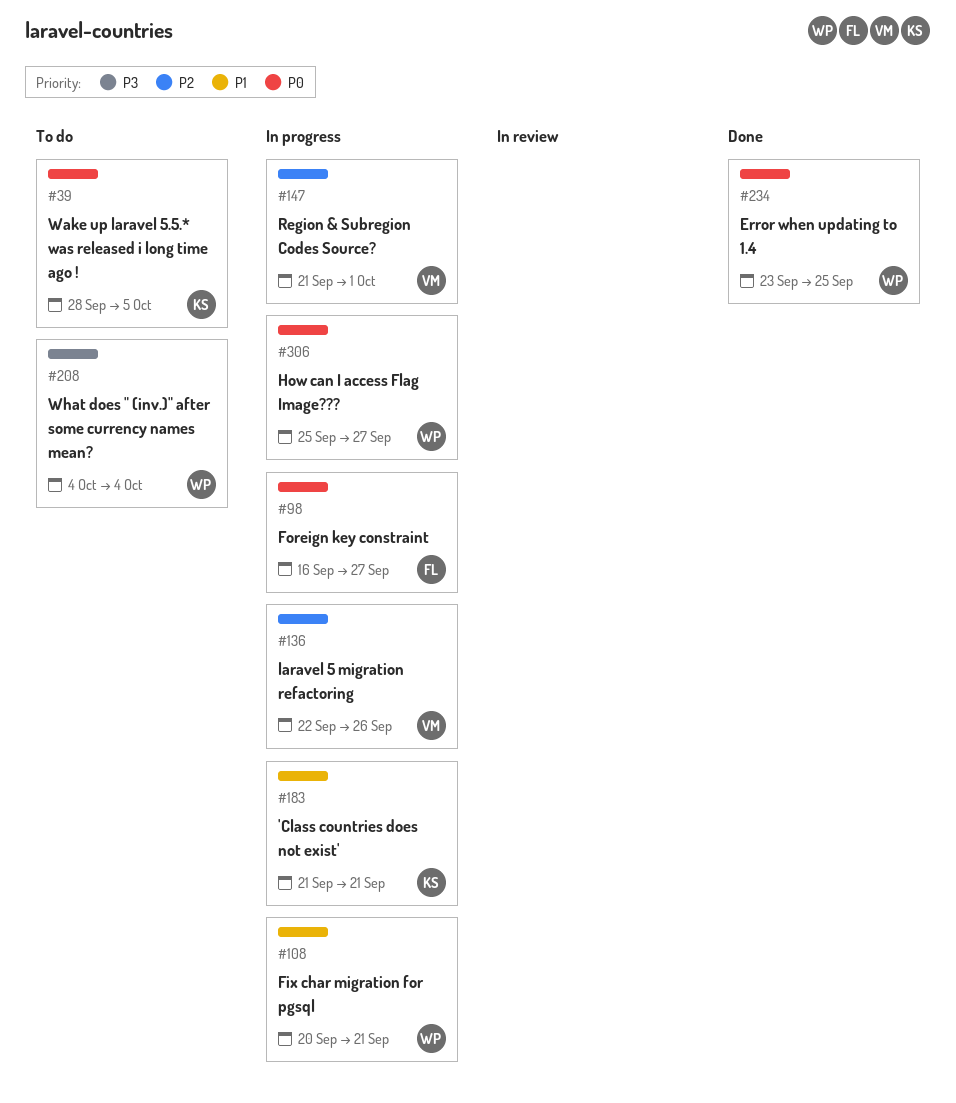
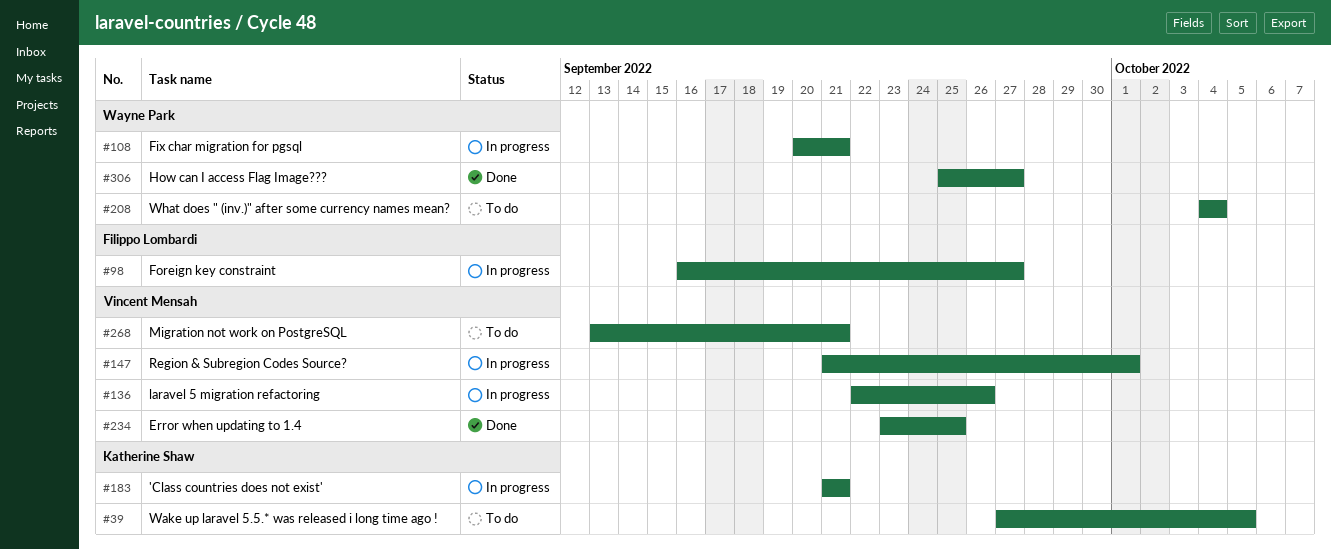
#39, start: Sep 28 -> Sep 27
#234, owner: Wayne Park -> Vincent Mensah
#268: none -> present
#306, status: In progress -> Done

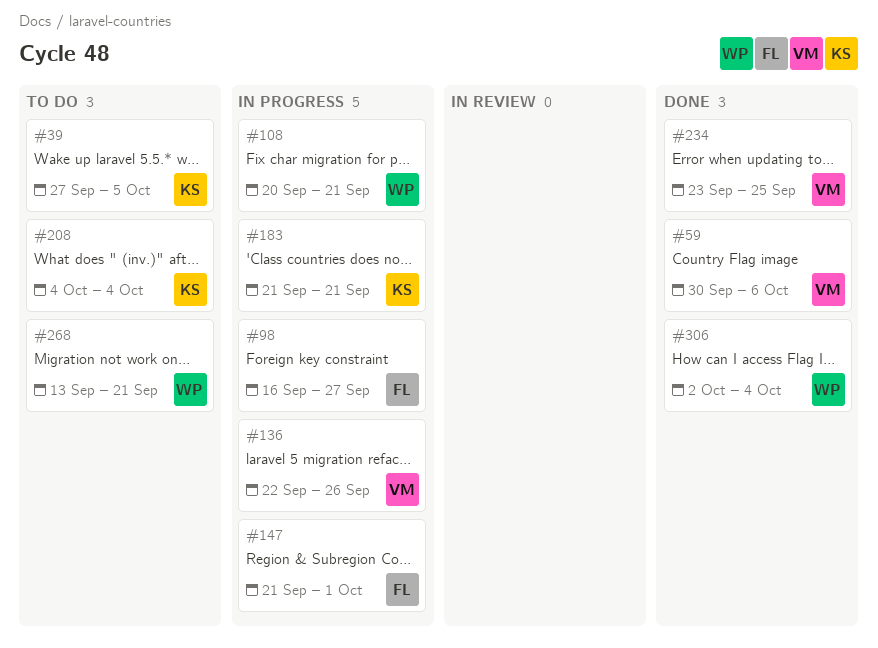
#59: none -> present
#147, owner: Vincent Mensah -> Filippo Lombardi
#208, owner: Wayne Park -> Katherine Shaw
#268, owner: Vincent Mensah -> Wayne Park
#306, start: Sep 25 -> Oct 2
#306, due: Sep 27 -> Oct 4

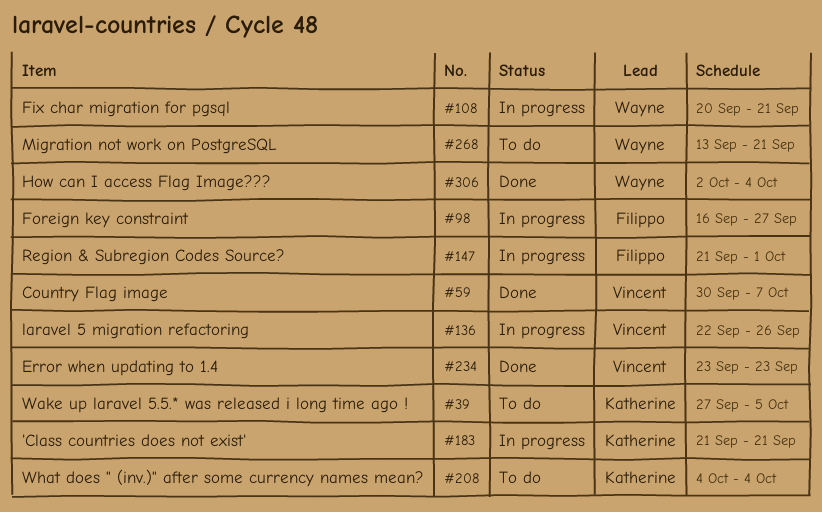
#59, due: Oct 6 -> Oct 7
#234, due: Sep 25 -> Sep 23

